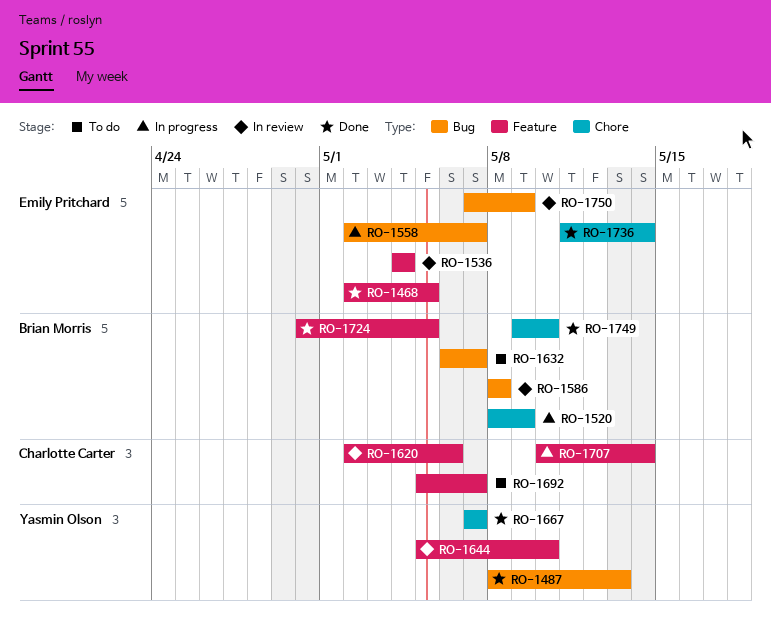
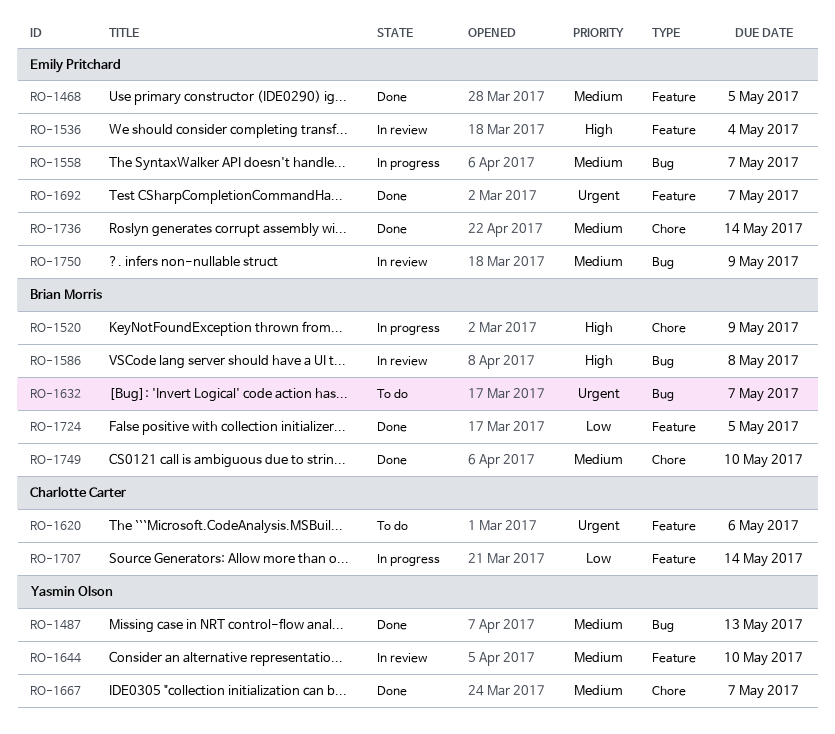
RO-1620, status: In review -> To do
RO-1692, status: To do -> Done
RO-1692, owner: Charlotte Carter -> Emily Pritchard

